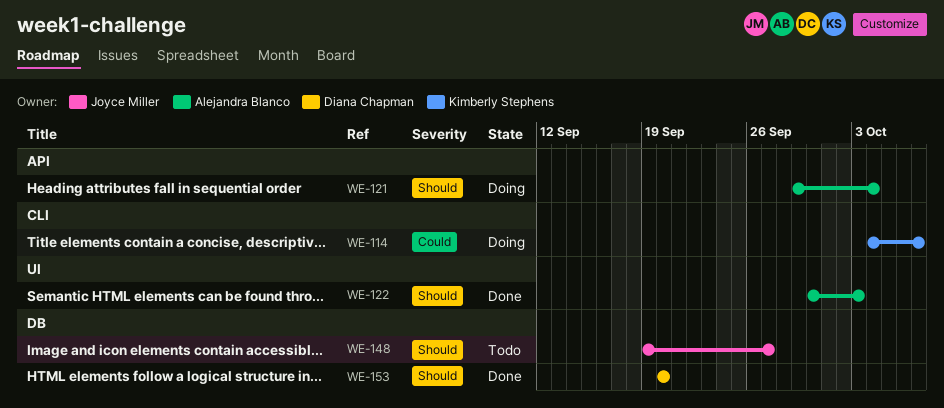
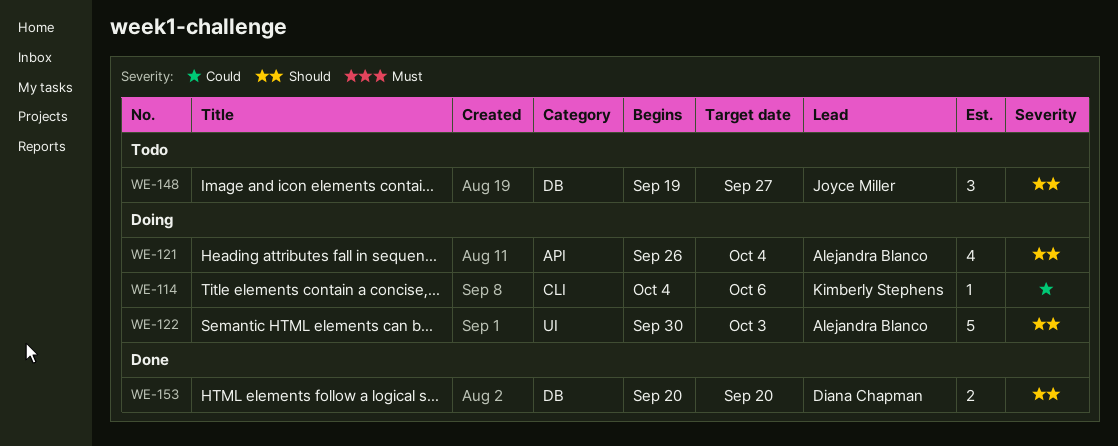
WE-114, due: Oct 7 -> Oct 6
WE-121, start: Sep 29 -> Sep 26
WE-122, status: Done -> Doing

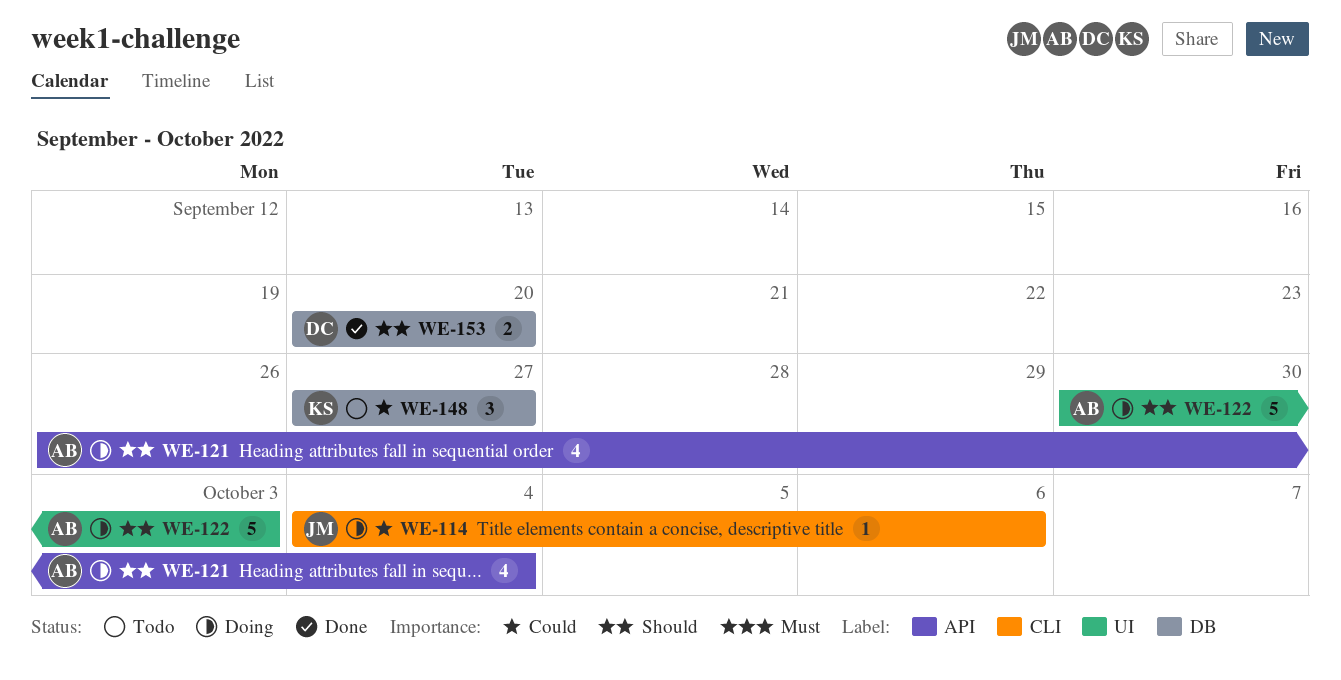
WE-114, owner: Kimberly Stephens -> Joyce Miller
WE-148, owner: Joyce Miller -> Kimberly Stephens
WE-148, priority: Should -> Could
WE-148, start: Sep 19 -> Sep 27

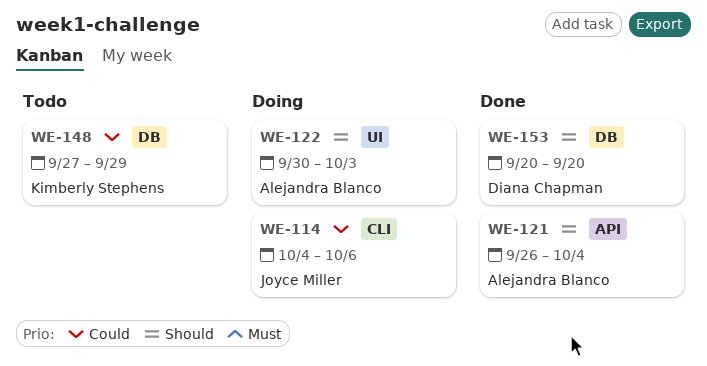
WE-121, status: Doing -> Done
WE-148, due: Sep 27 -> Sep 29

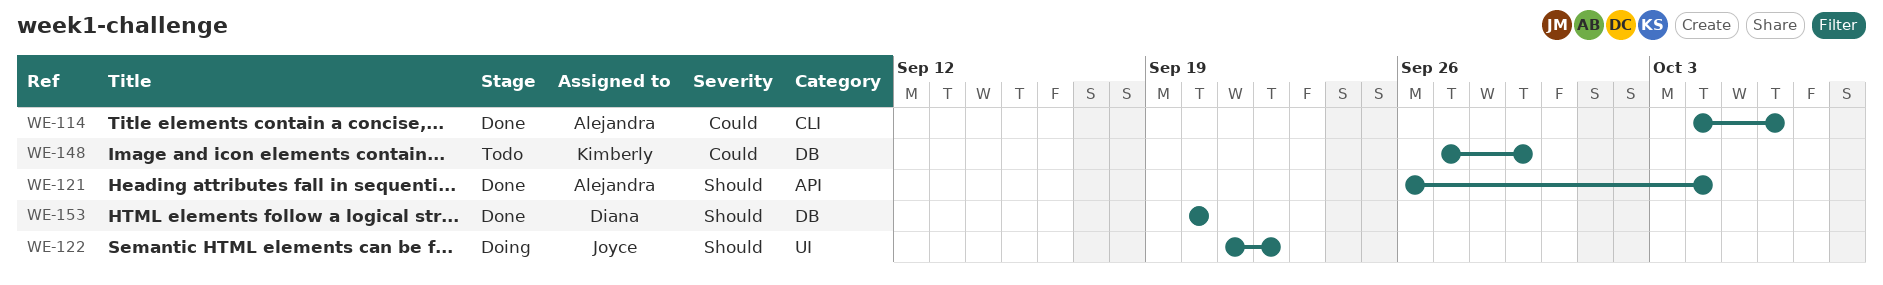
WE-114, status: Doing -> Done
WE-114, owner: Joyce Miller -> Alejandra Blanco
WE-122, owner: Alejandra Blanco -> Joyce Miller
WE-122, start: Sep 30 -> Sep 21
WE-122, due: Oct 3 -> Sep 22

